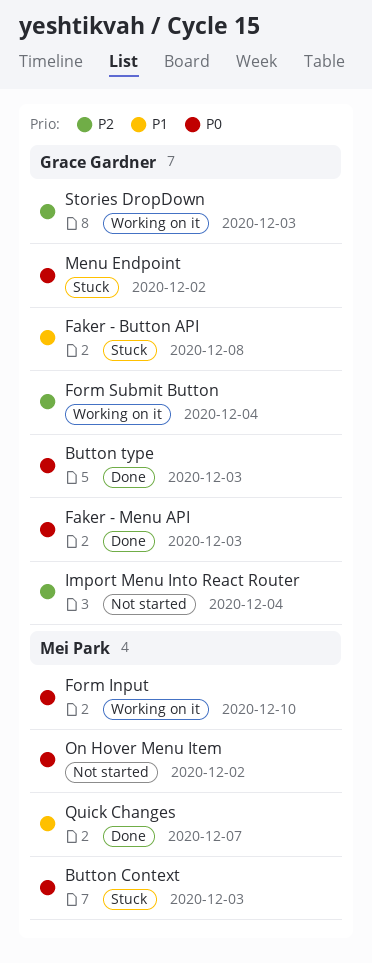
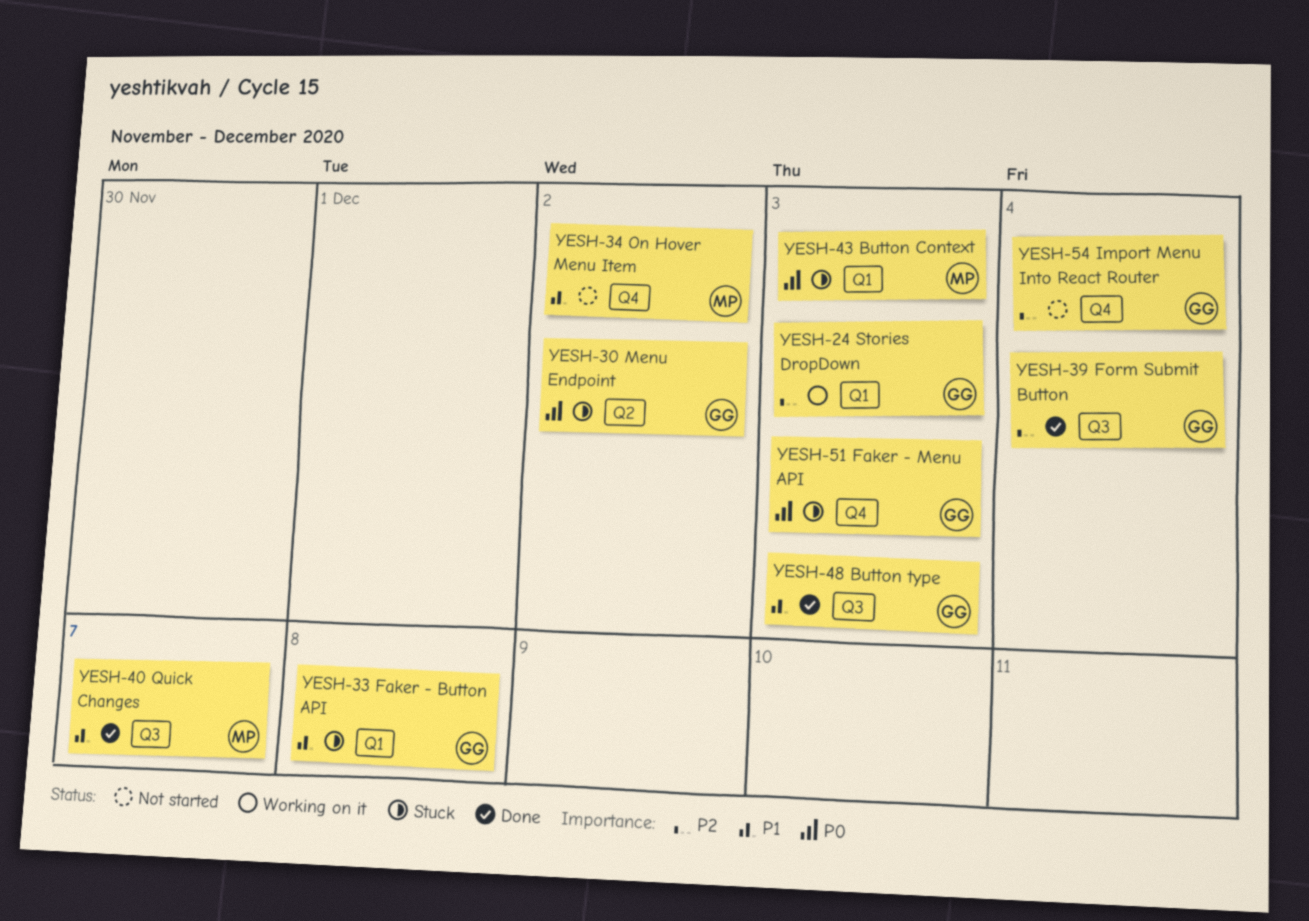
Button type, priority: P0 -> P1
Faker - Menu API, status: Done -> Stuck
Form Input: present -> none
Form Submit Button, status: Working on it -> Done
On Hover Menu Item, priority: P0 -> P1

